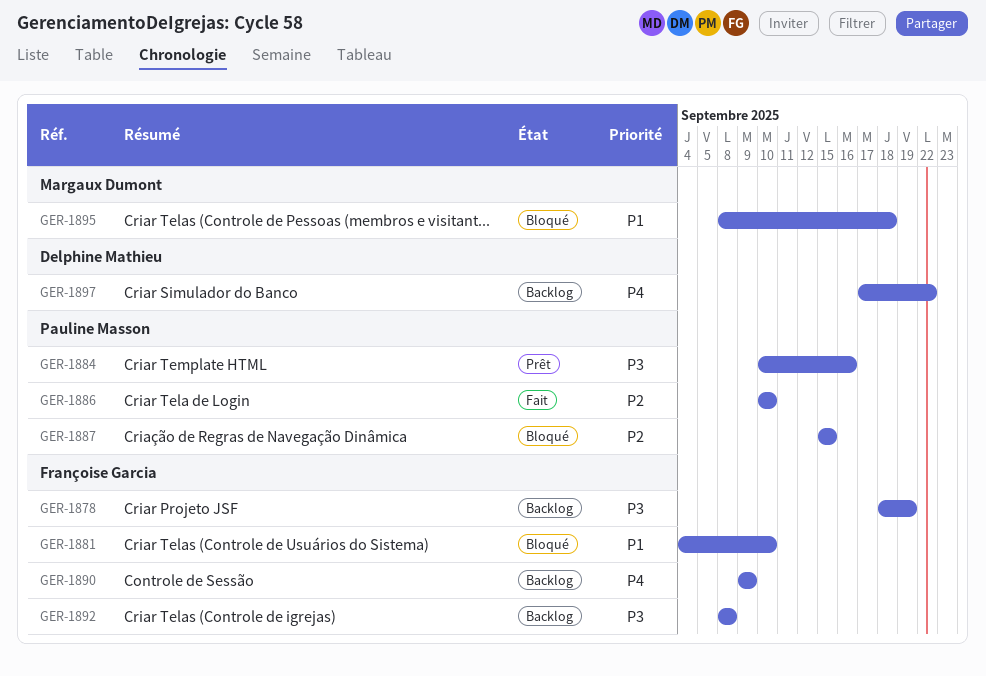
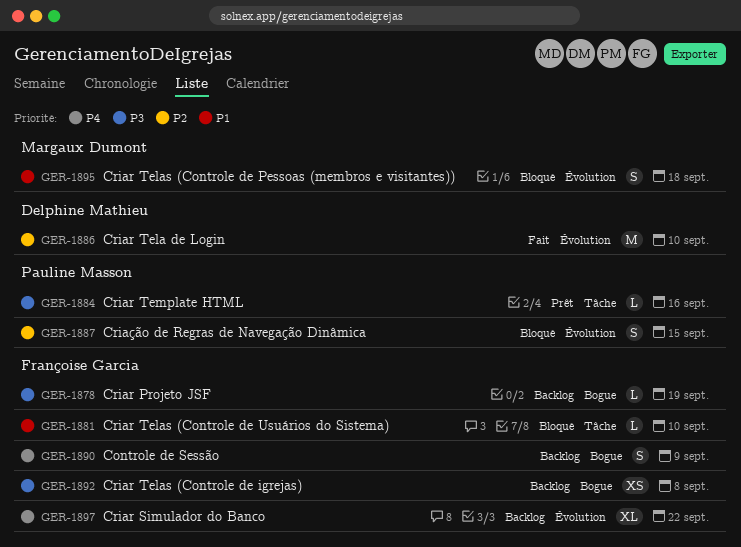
GER-1886, owner: Pauline Masson -> Delphine Mathieu
GER-1897, owner: Delphine Mathieu -> Françoise Garcia

